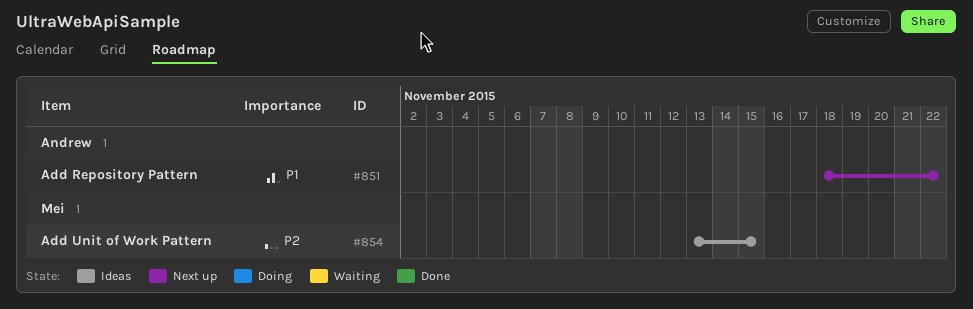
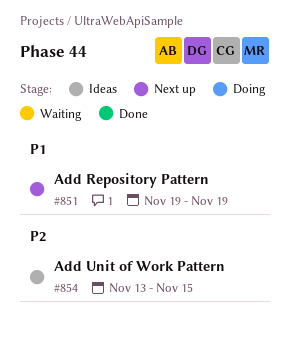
#851, start: Nov 18 -> Nov 19
#851, due: Nov 22 -> Nov 19

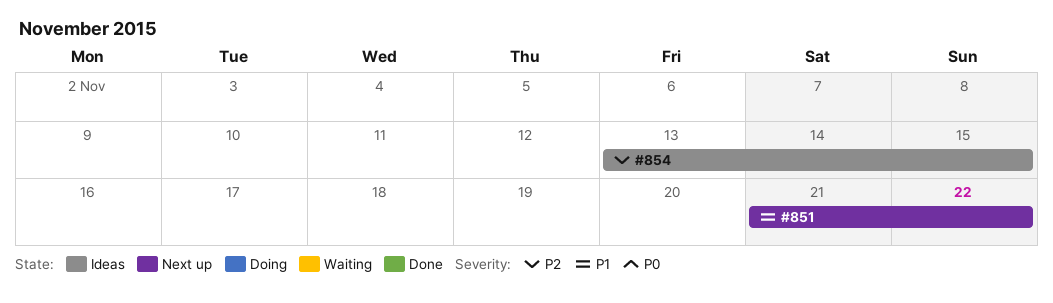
#851, start: Nov 19 -> Nov 21
#851, due: Nov 19 -> Nov 22

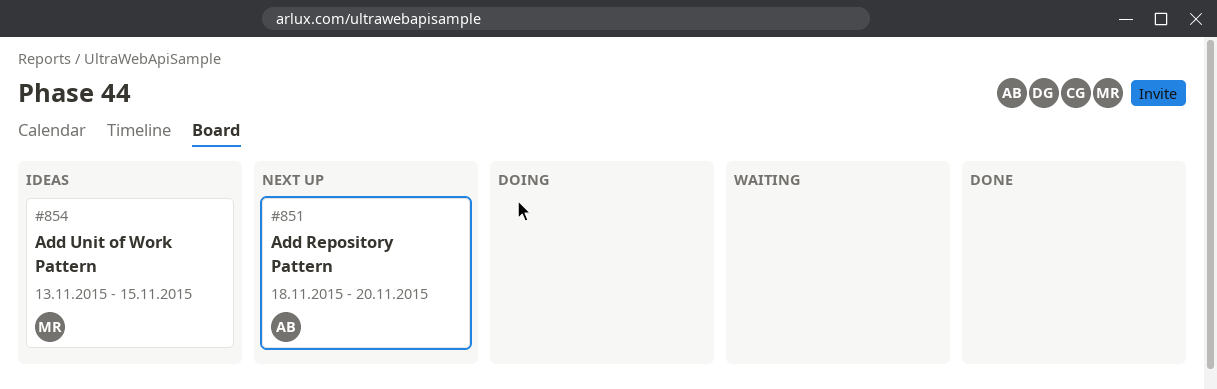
#851, start: Nov 21 -> Nov 18
#851, due: Nov 22 -> Nov 20

